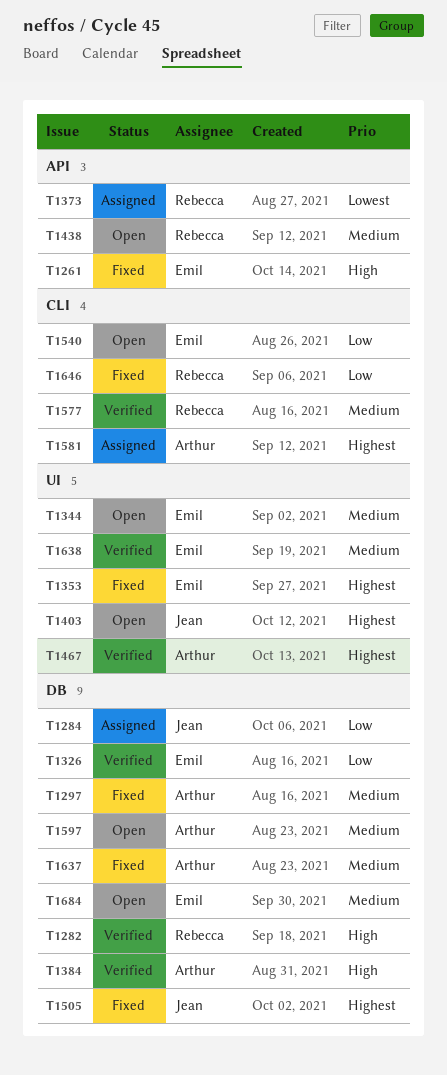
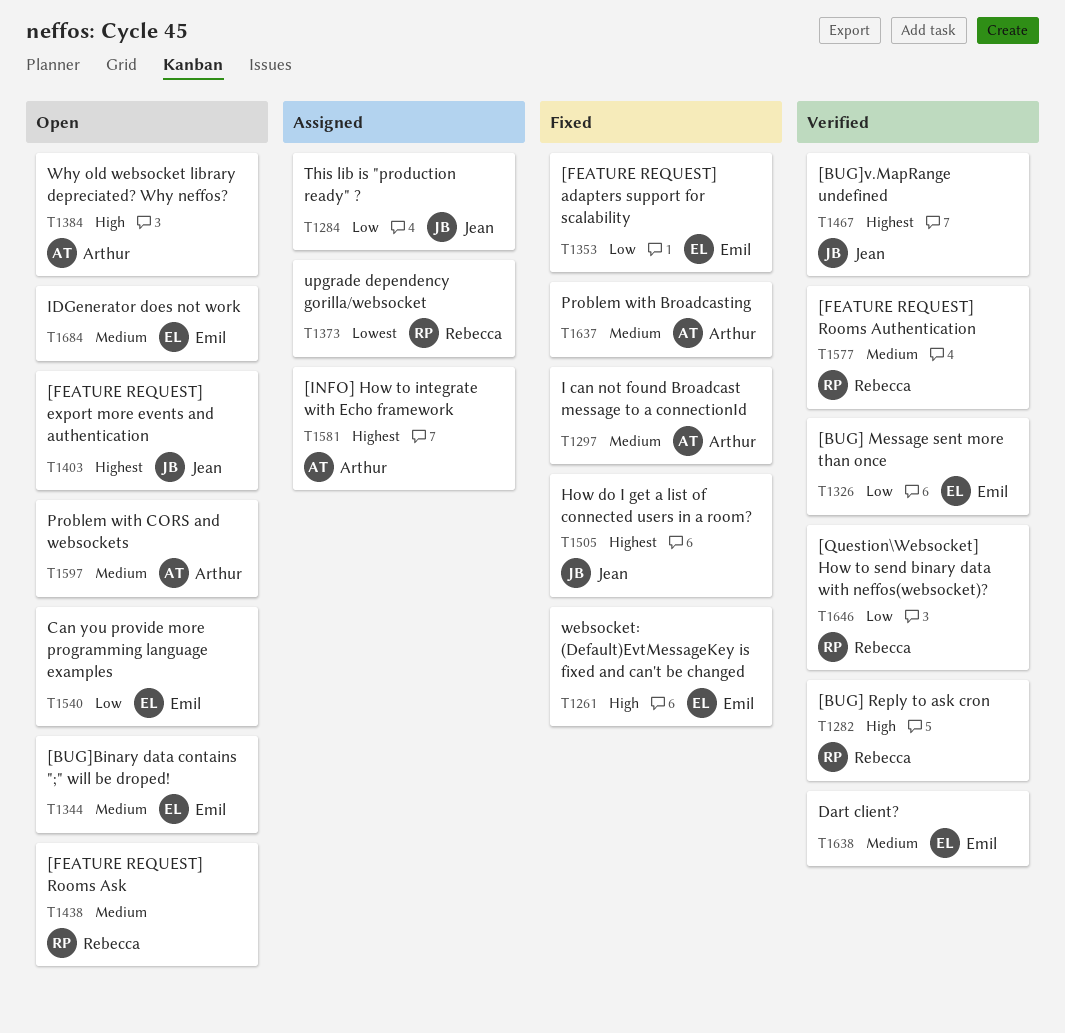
T1353, priority: Highest -> Low
T1384, status: Verified -> Open
T1467, owner: Arthur -> Jean
T1646, status: Fixed -> Verified

